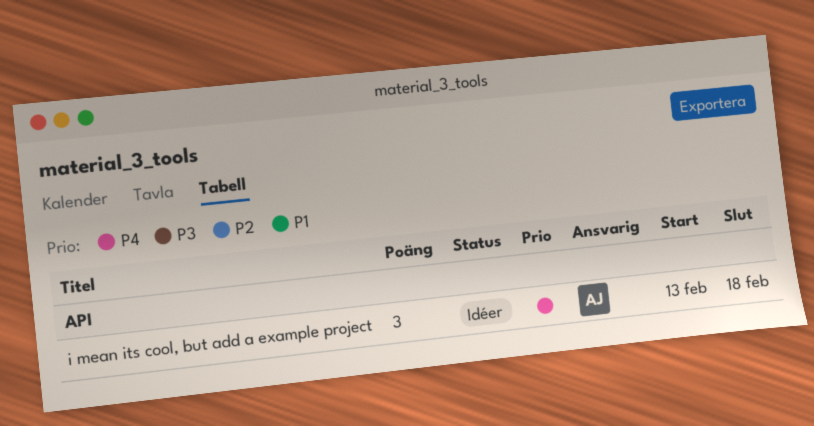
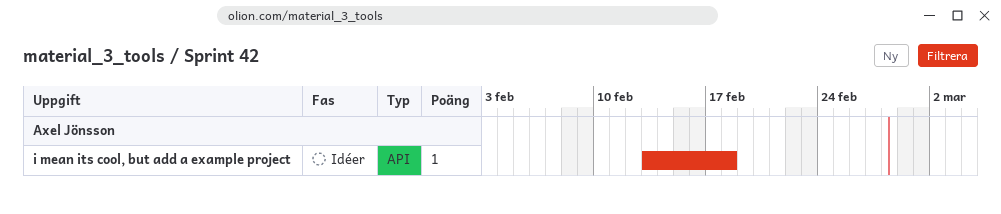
i mean its cool, but add a example project, estimate: 3 -> 1

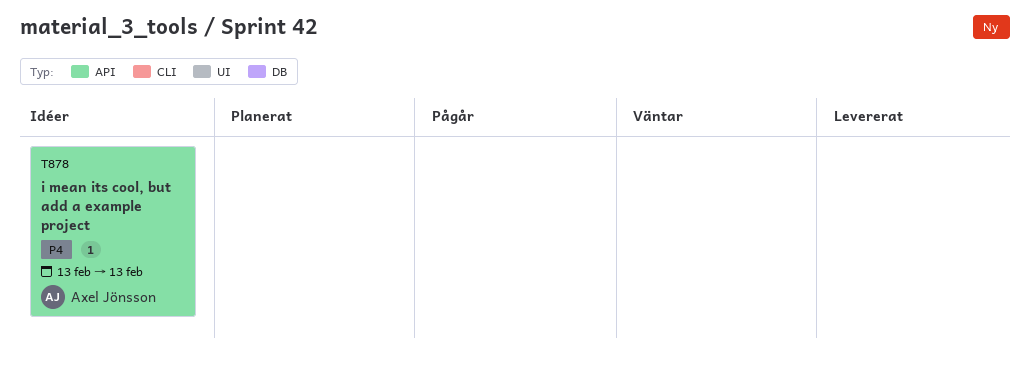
i mean its cool, but add a example project, due: Feb 18 -> Feb 13

